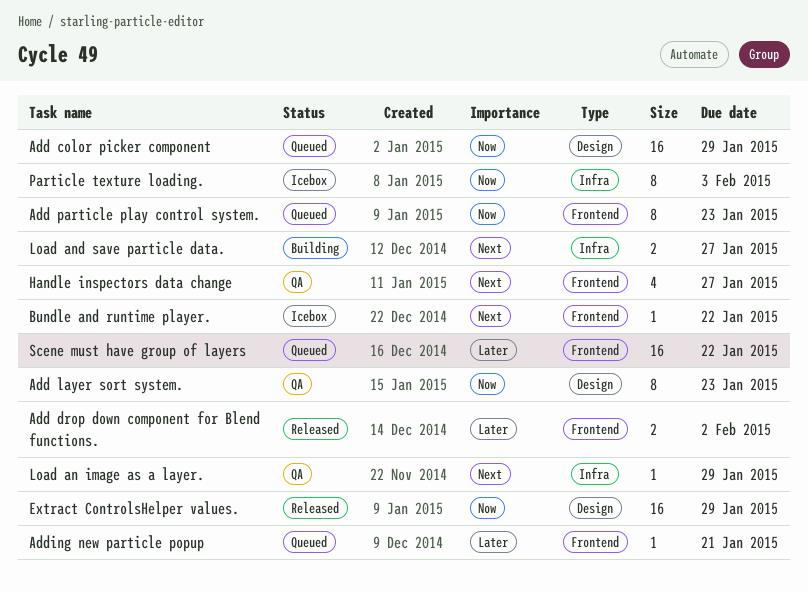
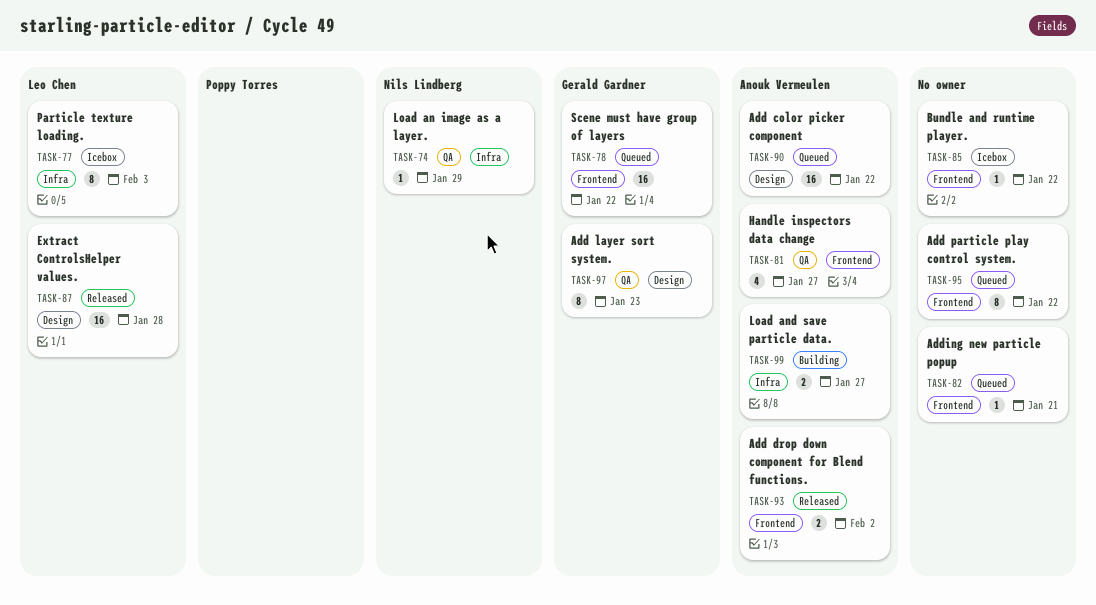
Add color picker component, due: Jan 29 -> Jan 22
Add particle play control system., due: Jan 23 -> Jan 22
Extract ControlsHelper values., due: Jan 29 -> Jan 28

